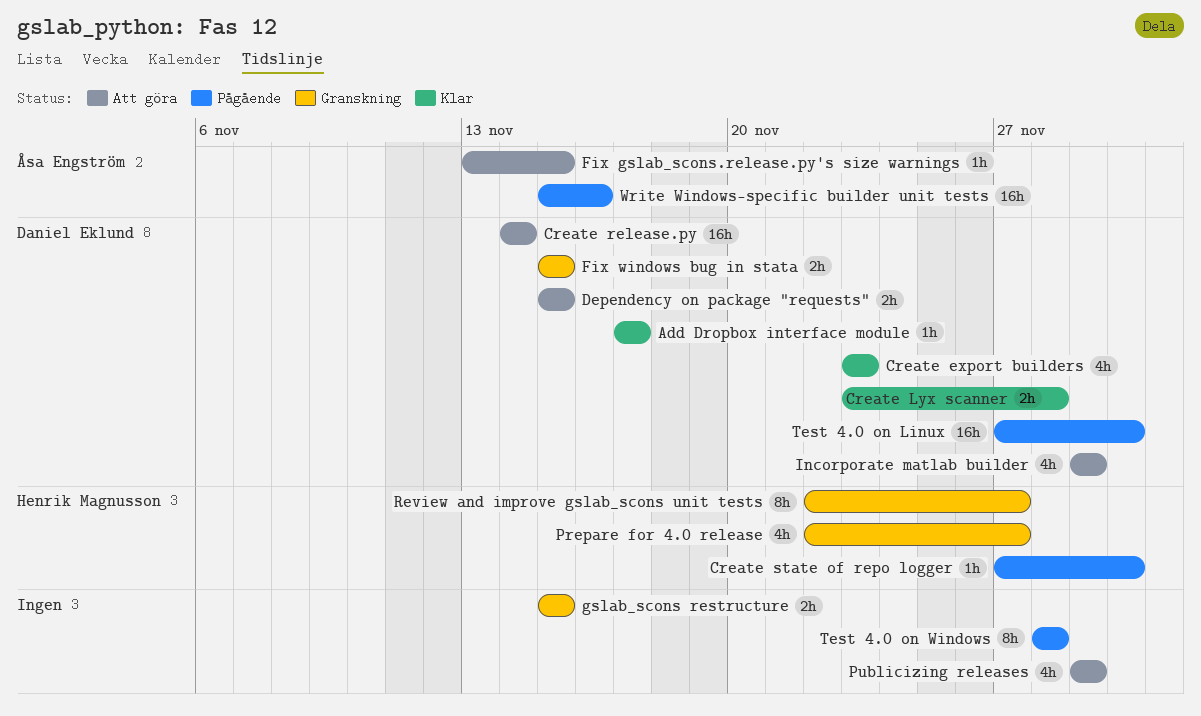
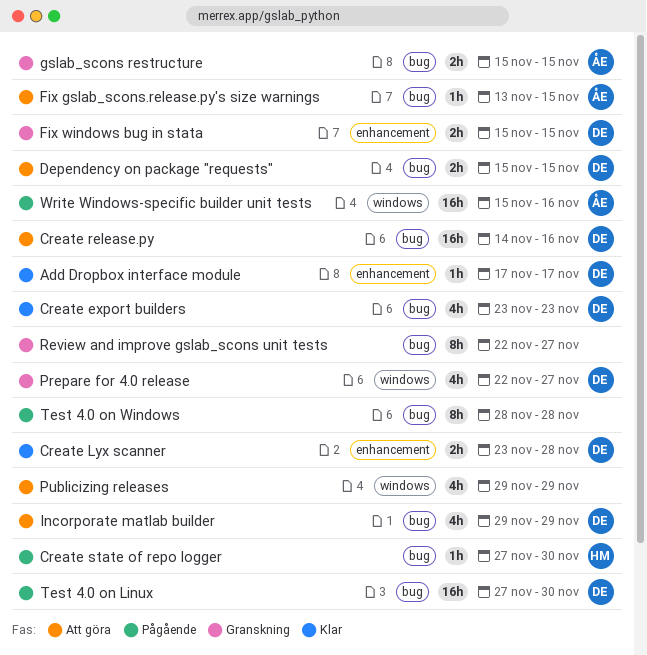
Create release.py, due: Nov 14 -> Nov 16
gslab_scons restructure, owner: none -> Åsa Engström
Prepare for 4.0 release, owner: Henrik Magnusson -> Daniel Eklund
Review and improve gslab_scons unit tests, owner: Henrik Magnusson -> none

